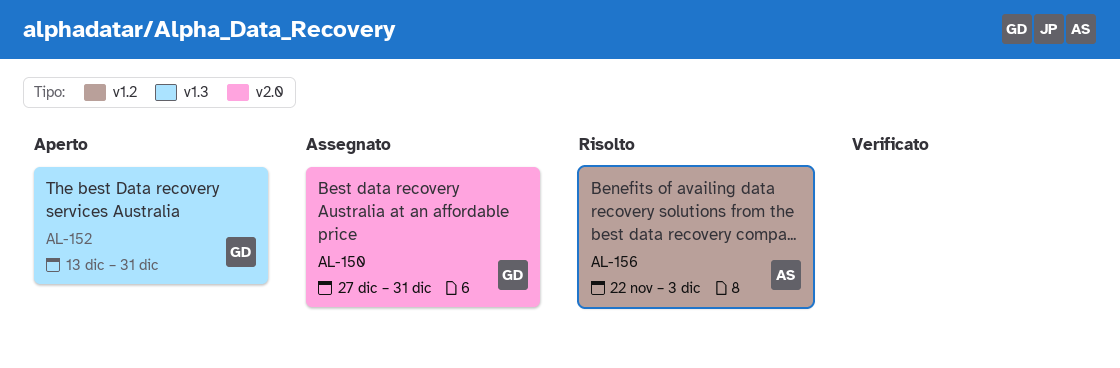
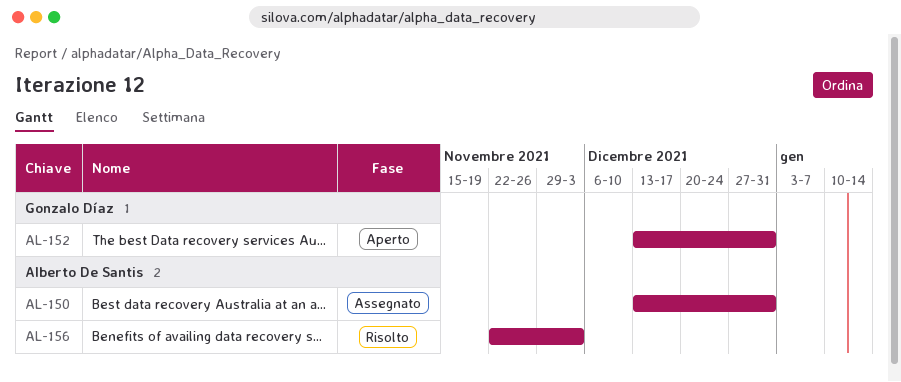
AL-150, owner: Gonzalo Díaz -> Alberto De Santis
AL-150, start: Dec 27 -> Dec 13

